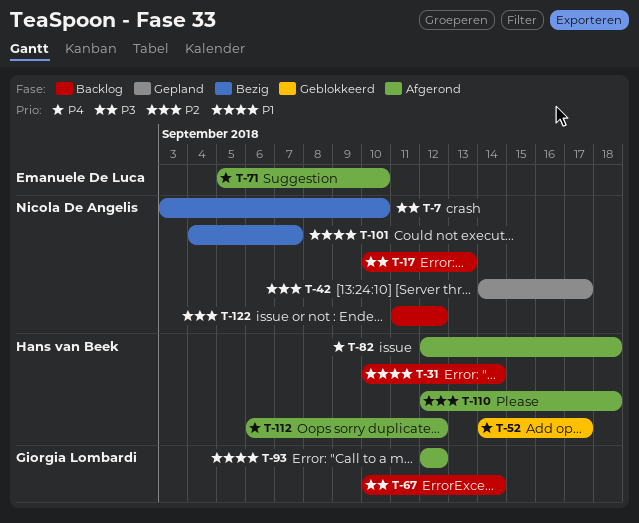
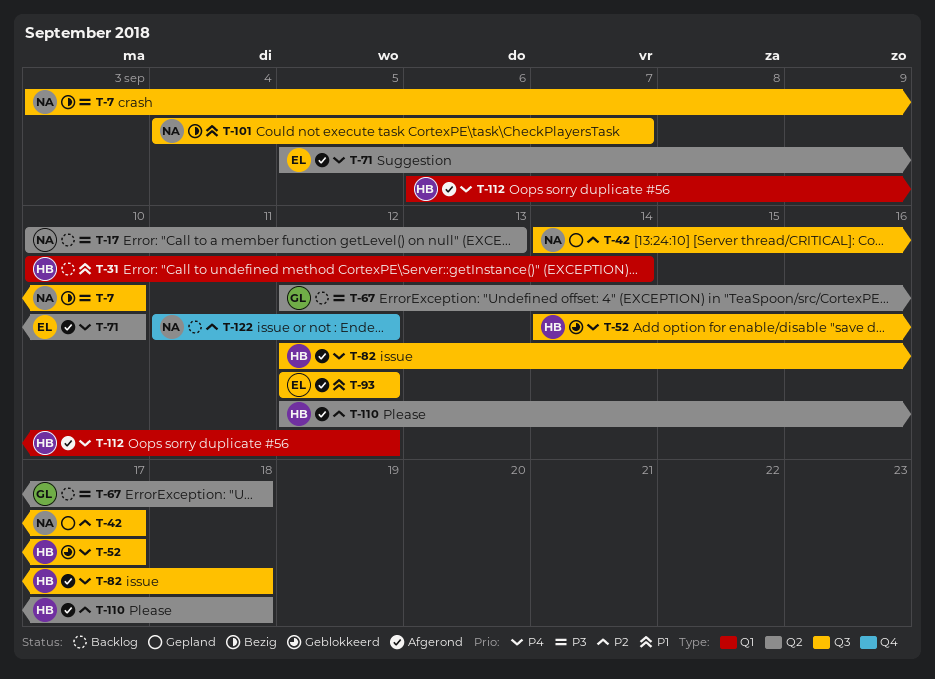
T-67, start: Sep 10 -> Sep 12
T-67, due: Sep 14 -> Sep 18
T-93, owner: Giorgia Lombardi -> Emanuele De Luca

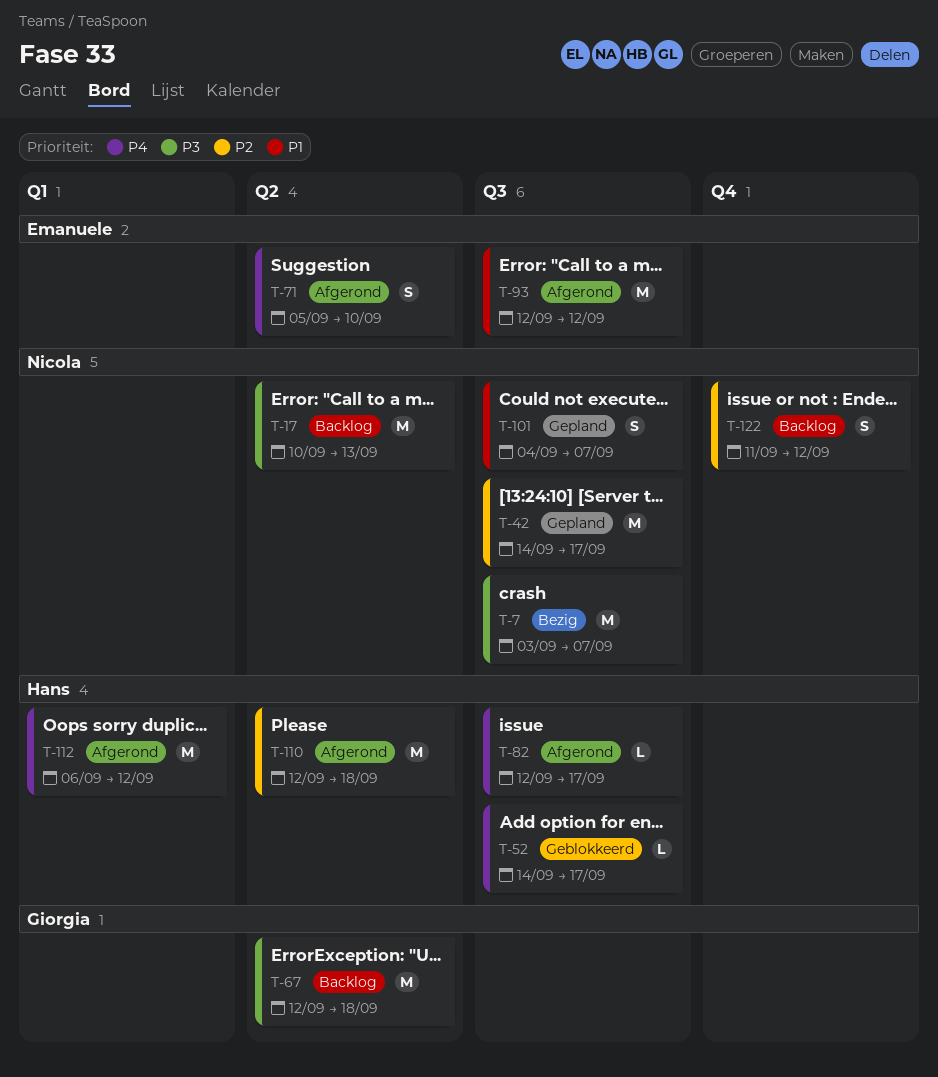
T-7, due: Sep 10 -> Sep 7
T-31: present -> none
T-82, due: Sep 18 -> Sep 17
T-101, status: Bezig -> Gepland

